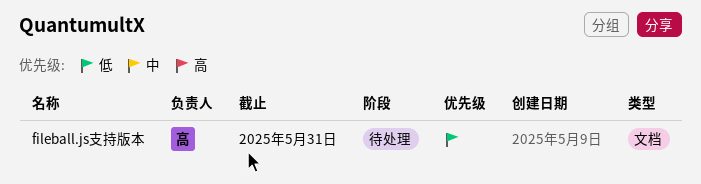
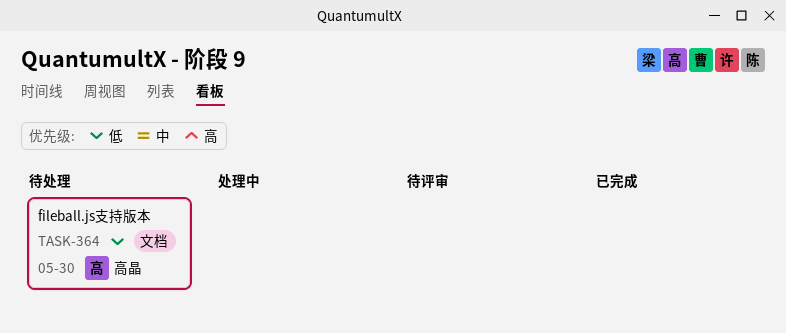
fileball.js支持版本, due: May 31 -> May 30

